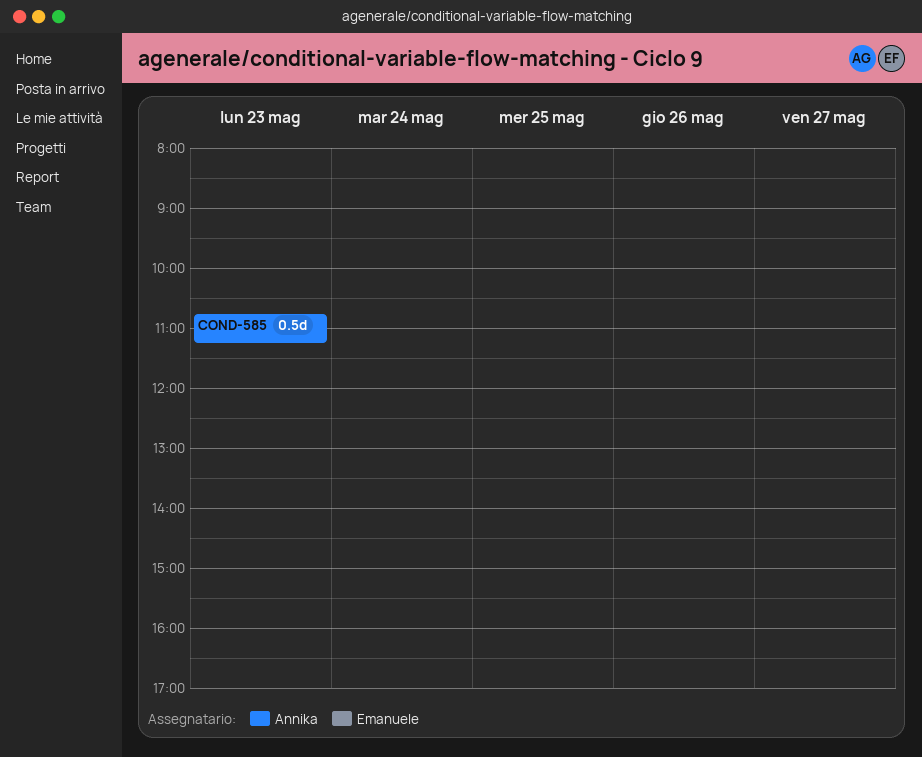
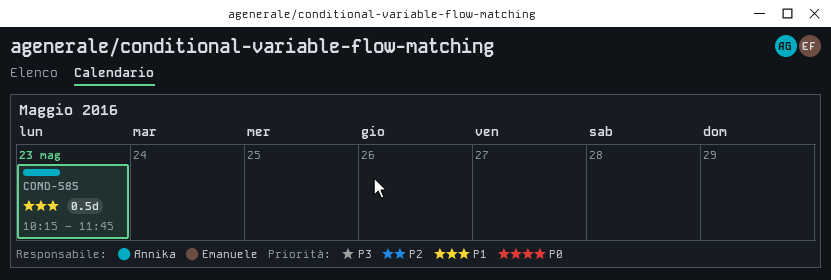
COND-585, begins: 10:45 -> 10:15
COND-585, ends: 11:15 -> 11:45

